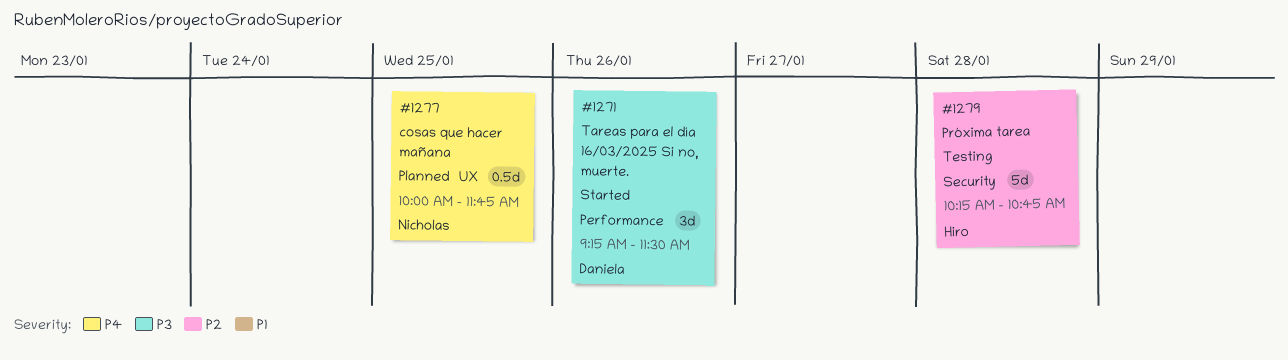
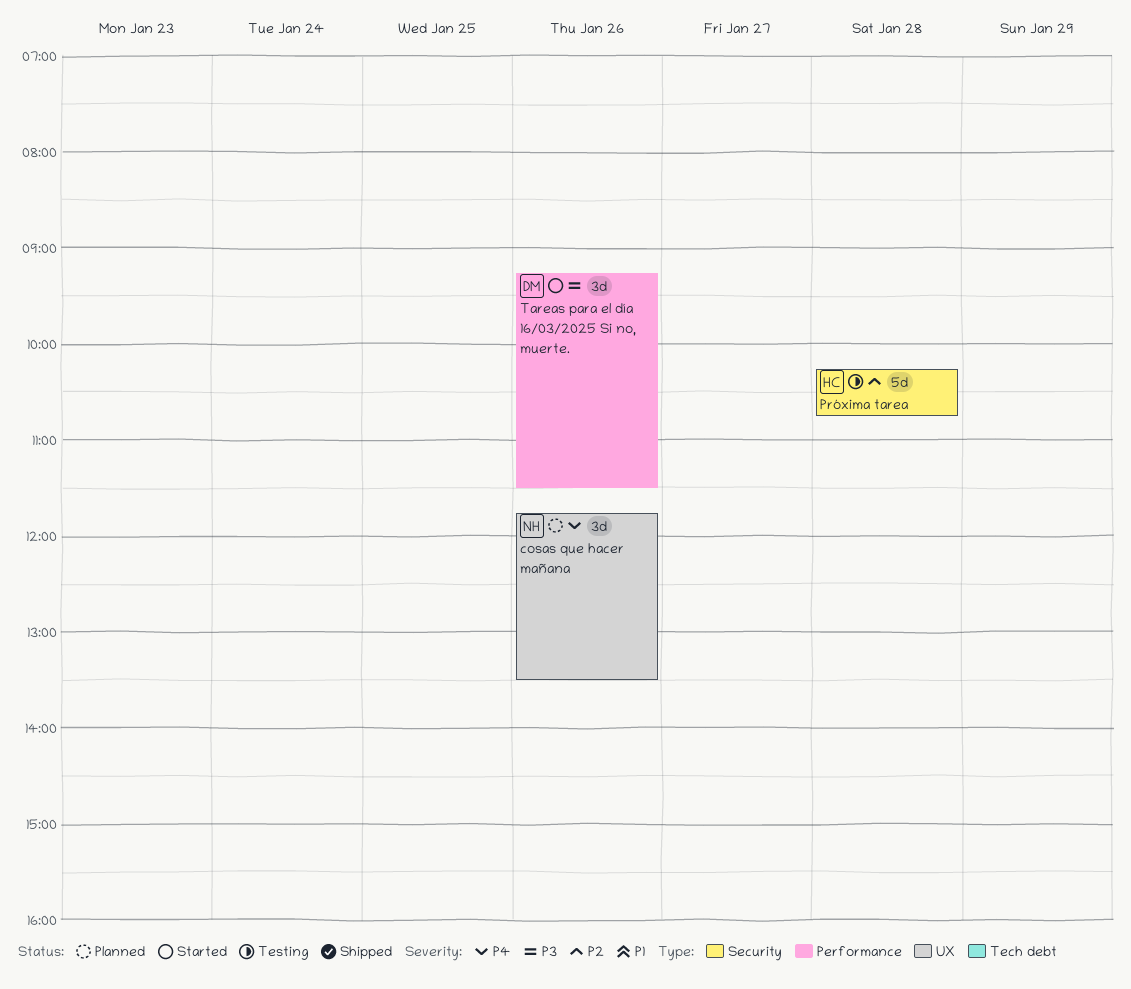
cosas que hacer mañana, estimate: 0.5d -> 3d
cosas que hacer mañana, day: Jan 25 -> Jan 26
cosas que hacer mañana, begins: 10:00 -> 11:45
cosas que hacer mañana, ends: 11:45 -> 13:30

